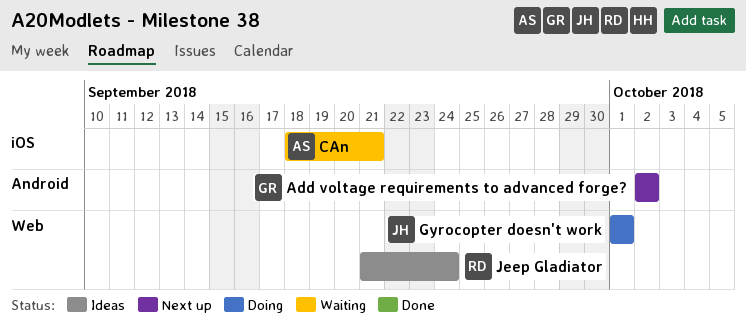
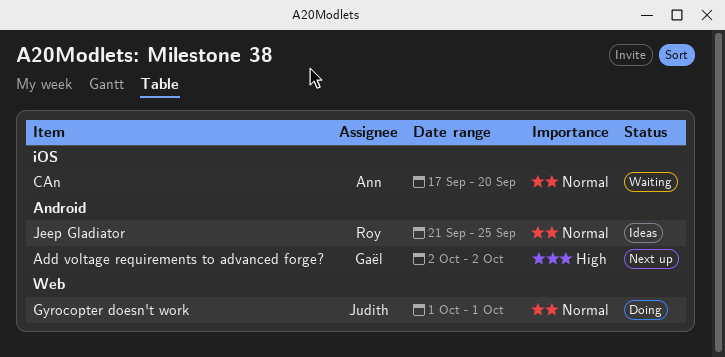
CAn, start: Sep 18 -> Sep 17
CAn, due: Sep 21 -> Sep 20
Jeep Gladiator, label: Web -> Android
Jeep Gladiator, due: Sep 24 -> Sep 25

